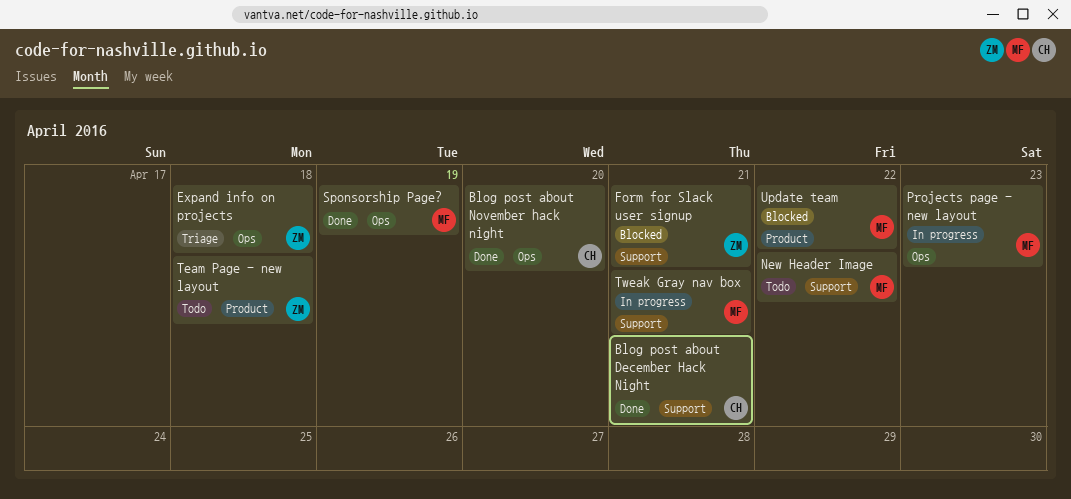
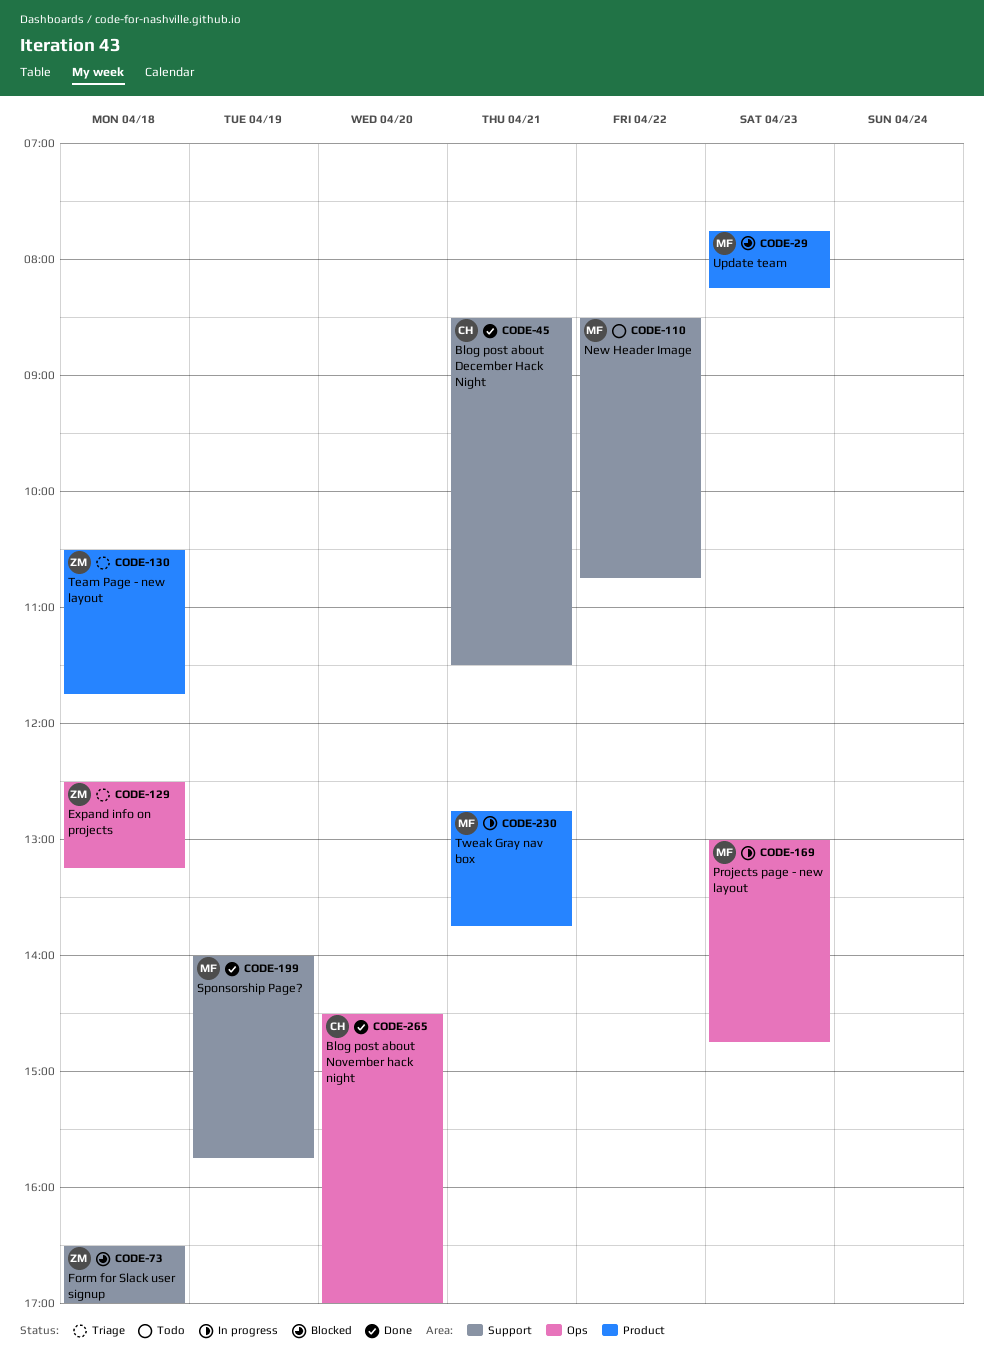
Form for Slack user signup, day: Apr 21 -> Apr 18
Sponsorship Page?, label: Ops -> Support
Team Page - new layout, status: Todo -> Triage
Tweak Gray nav box, label: Support -> Product
Update team, day: Apr 22 -> Apr 23

